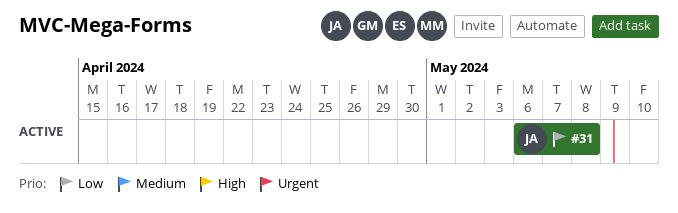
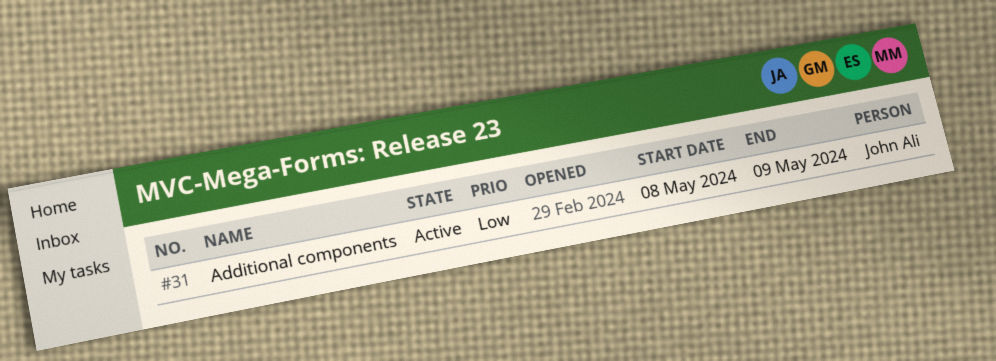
#31, start: May 6 -> May 8
#31, due: May 8 -> May 9

